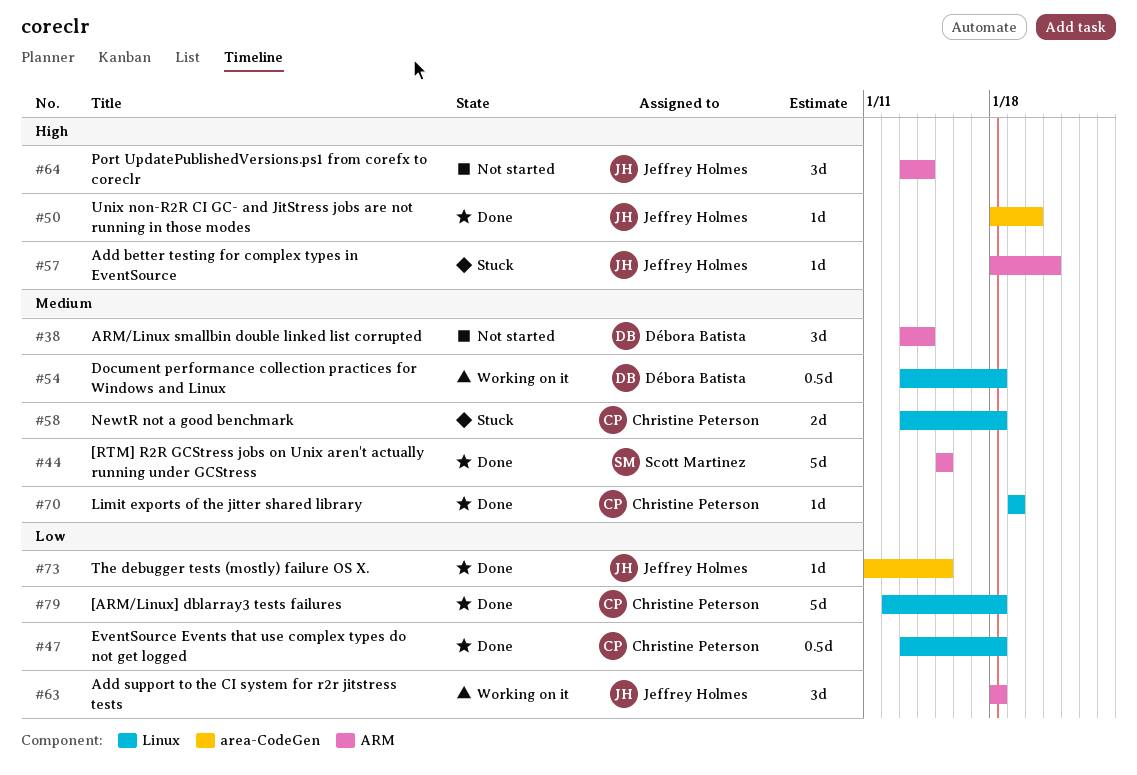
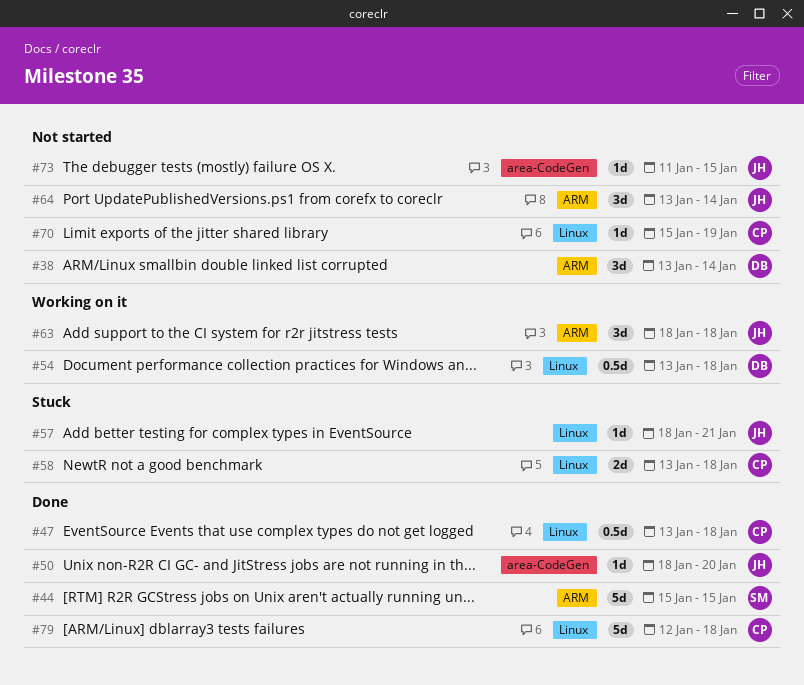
#57, label: ARM -> Linux
#70, status: Done -> Not started
#70, start: Jan 19 -> Jan 15
#73, status: Done -> Not started

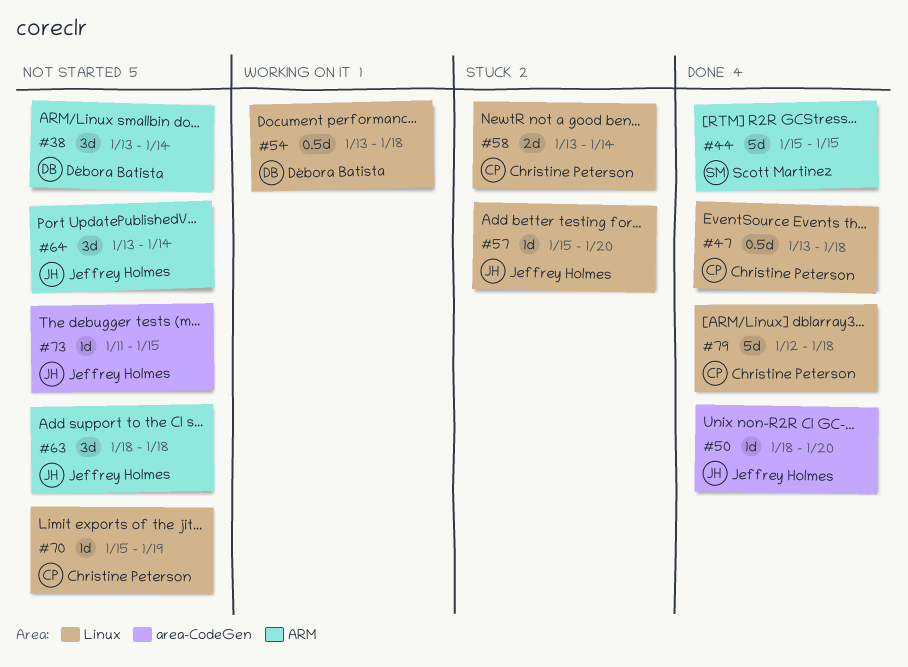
#57, start: Jan 18 -> Jan 15
#57, due: Jan 21 -> Jan 20
#58, due: Jan 18 -> Jan 14
#63, status: Working on it -> Not started

